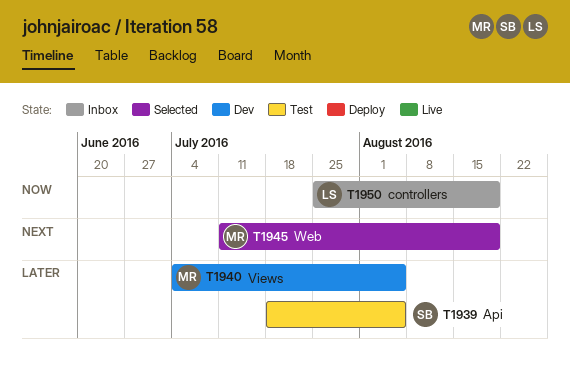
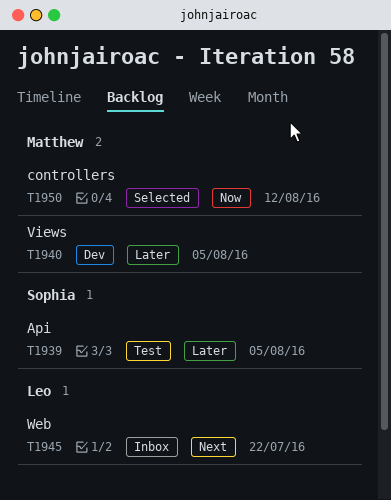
T1945, status: Selected -> Inbox
T1945, owner: Matthew -> Leo
T1945, due: Aug 19 -> Jul 22
T1950, status: Inbox -> Selected
T1950, owner: Leo -> Matthew
T1950, due: Aug 19 -> Aug 12

